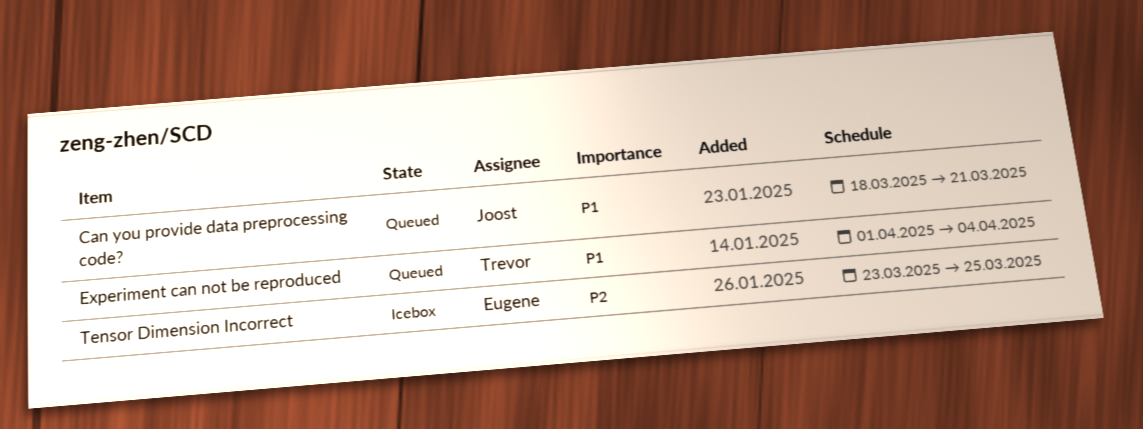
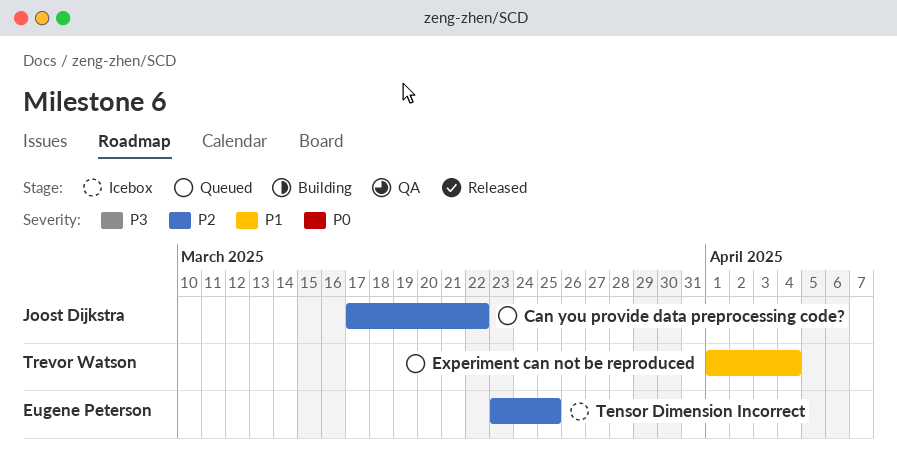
Can you provide data preprocessing code?, priority: P1 -> P2
Can you provide data preprocessing code?, start: Mar 18 -> Mar 17
Can you provide data preprocessing code?, due: Mar 21 -> Mar 22

